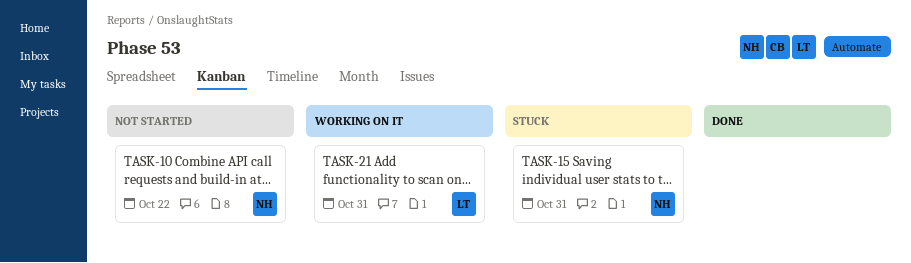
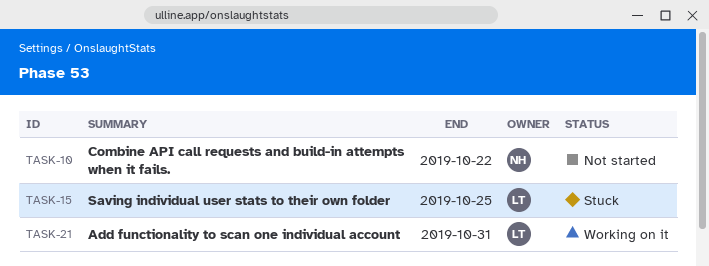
TASK-15, owner: NH -> LT
TASK-15, due: Oct 31 -> Oct 25

